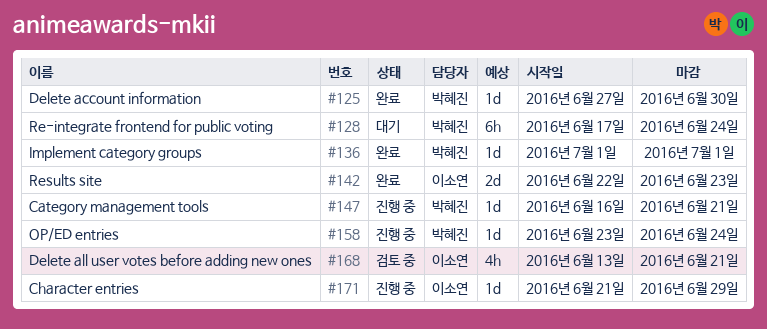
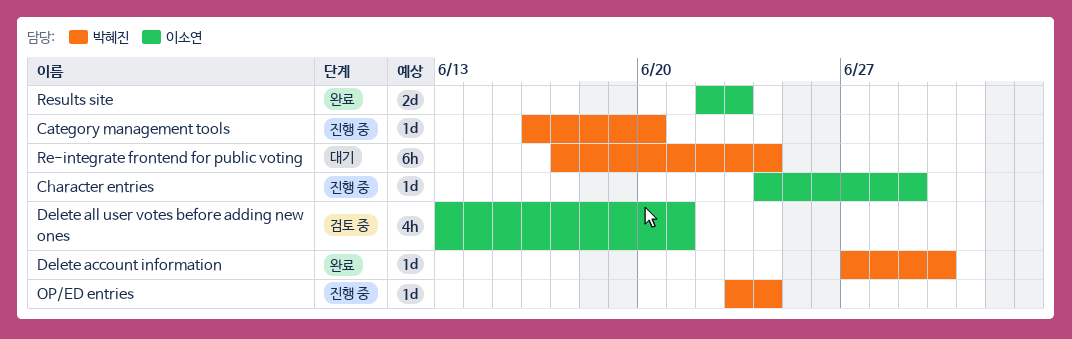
Category management tools, due: Jun 21 -> Jun 20
Character entries, start: Jun 21 -> Jun 24
Implement category groups: present -> none

